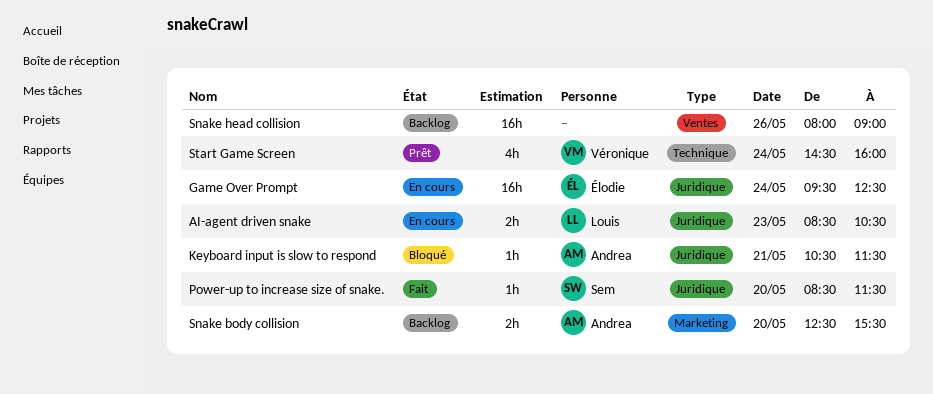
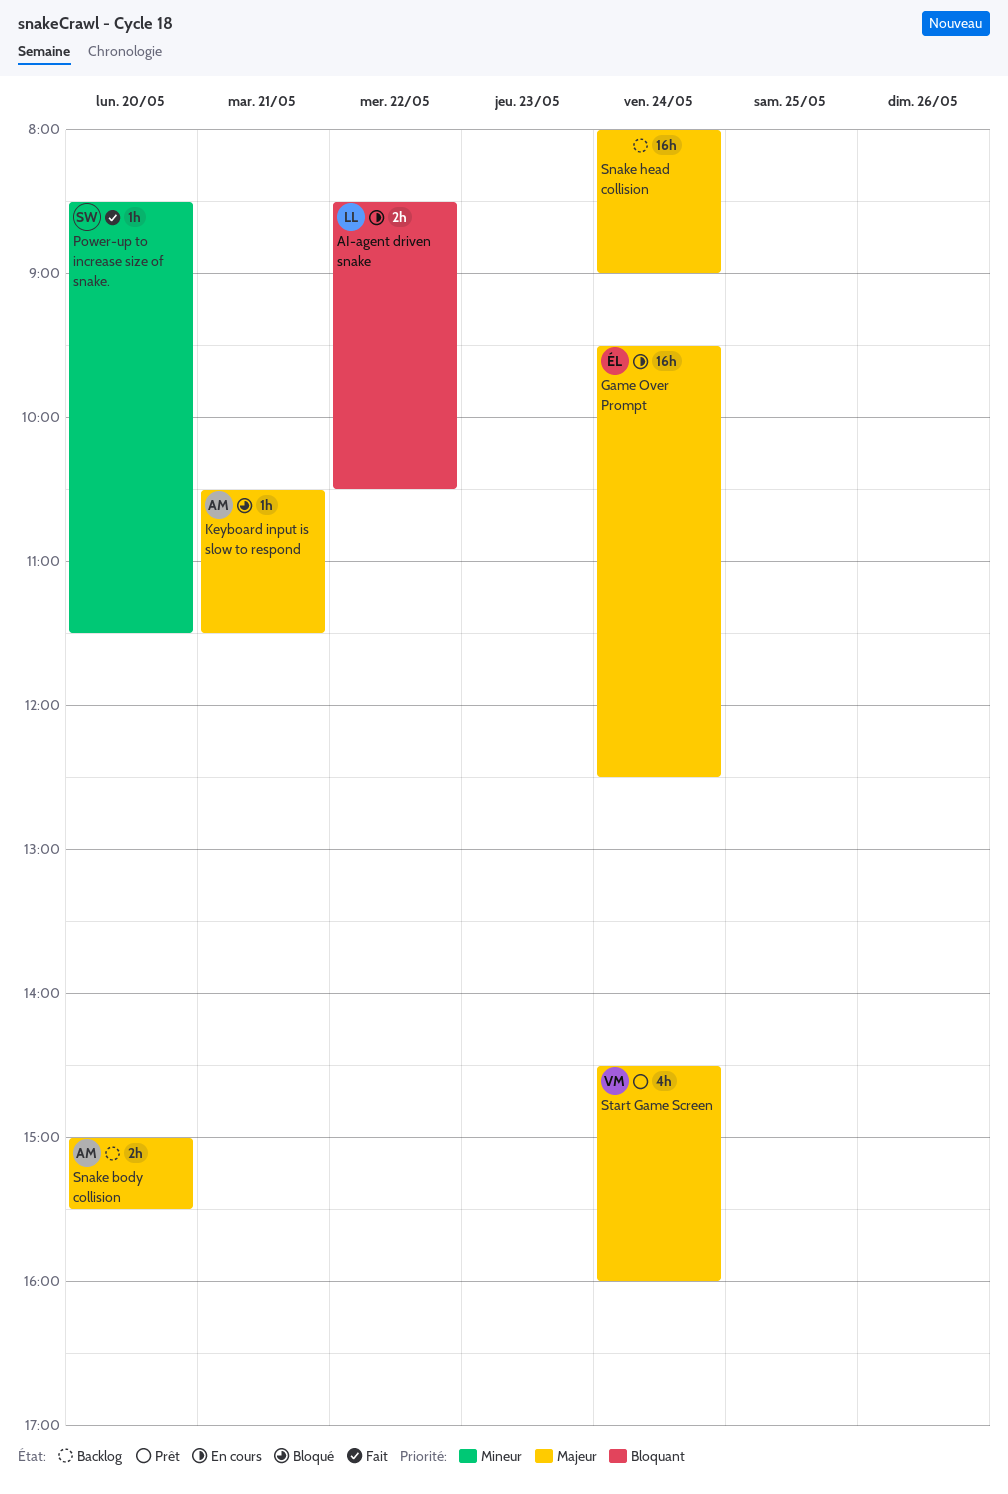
AI-agent driven snake, day: May 23 -> May 22
Snake body collision, begins: 12:30 -> 15:00
Snake head collision, day: May 26 -> May 24

